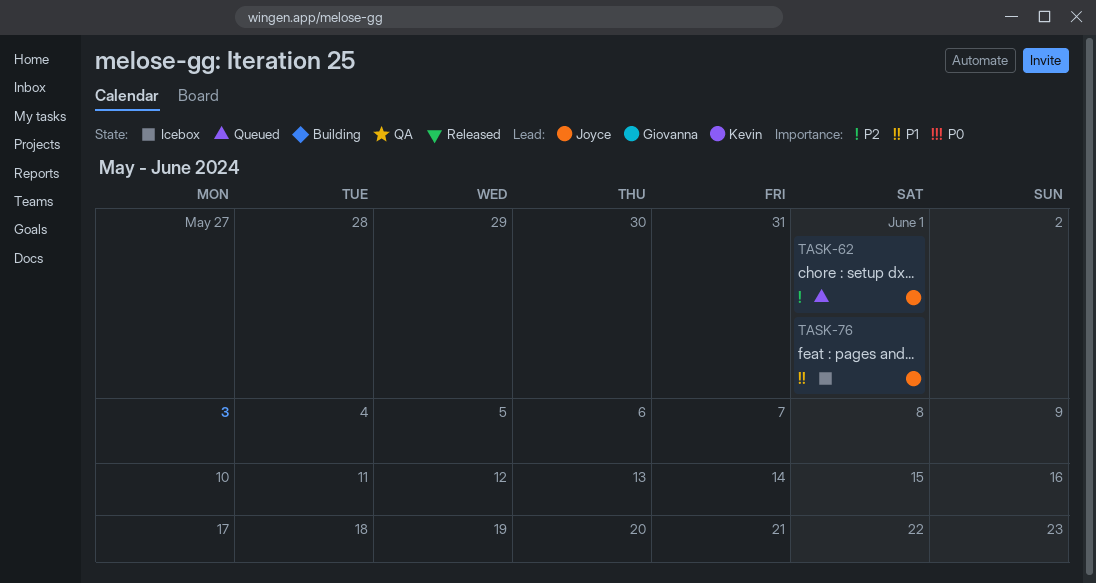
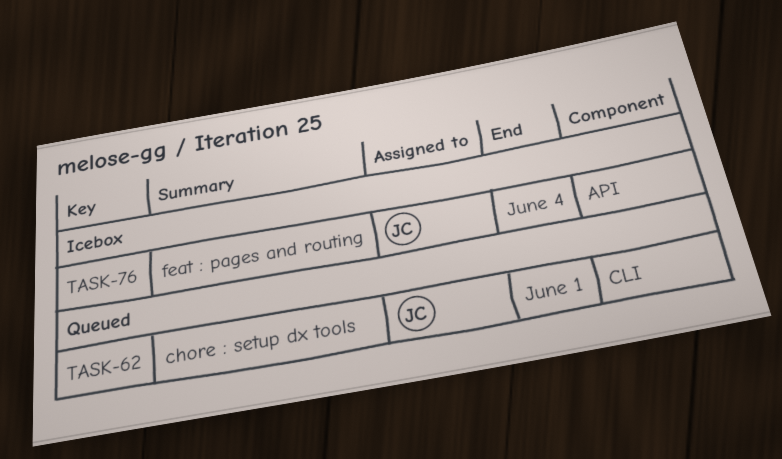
TASK-76, due: Jun 1 -> Jun 4

